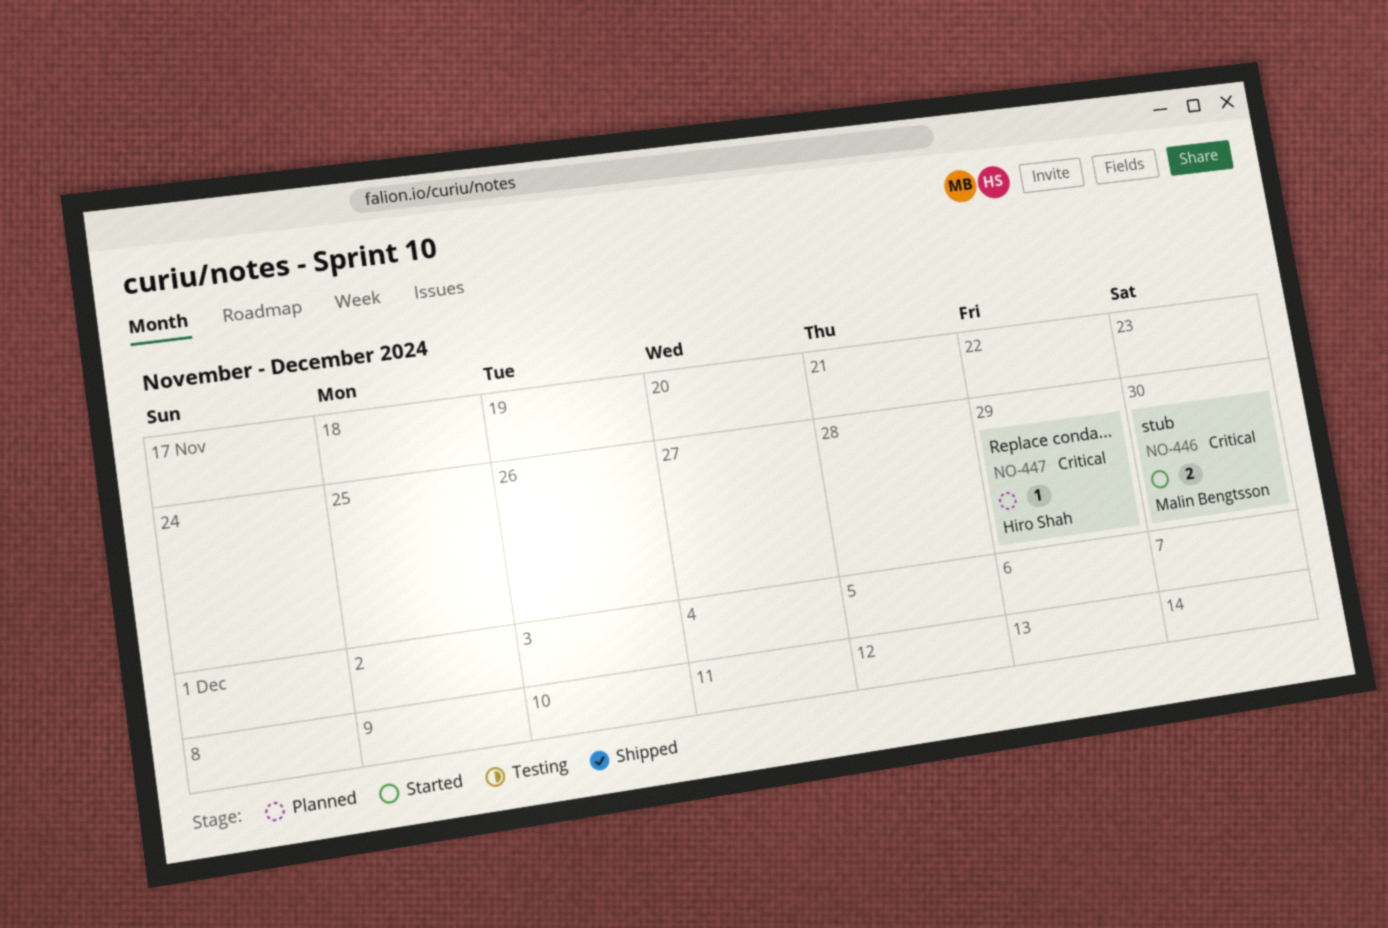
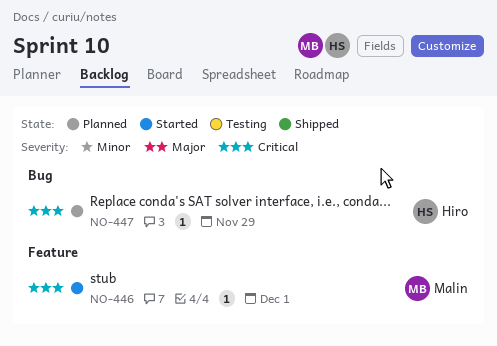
NO-446, estimate: 2 -> 1
NO-446, due: Nov 30 -> Dec 1

